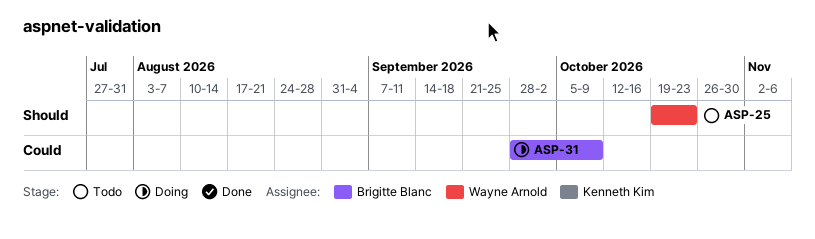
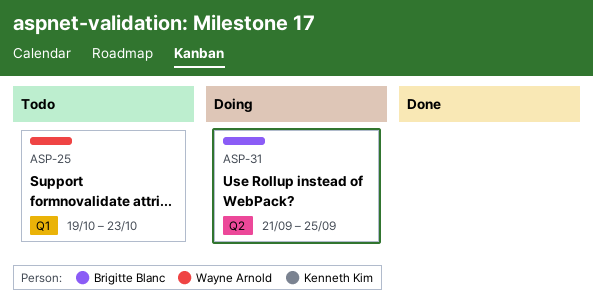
ASP-31, start: Sep 28 -> Sep 21
ASP-31, due: Oct 9 -> Sep 25

